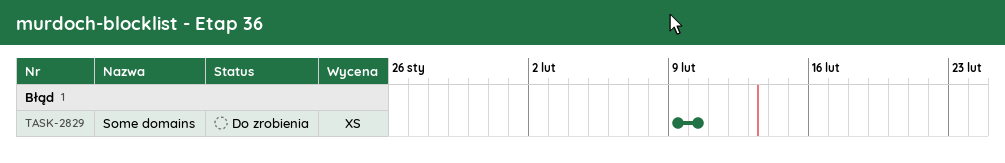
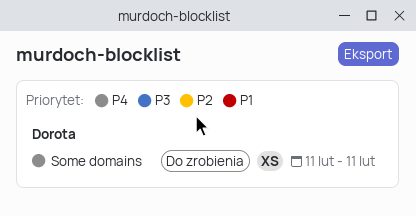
Some domains, start: Feb 9 -> Feb 11
Some domains, due: Feb 10 -> Feb 11

